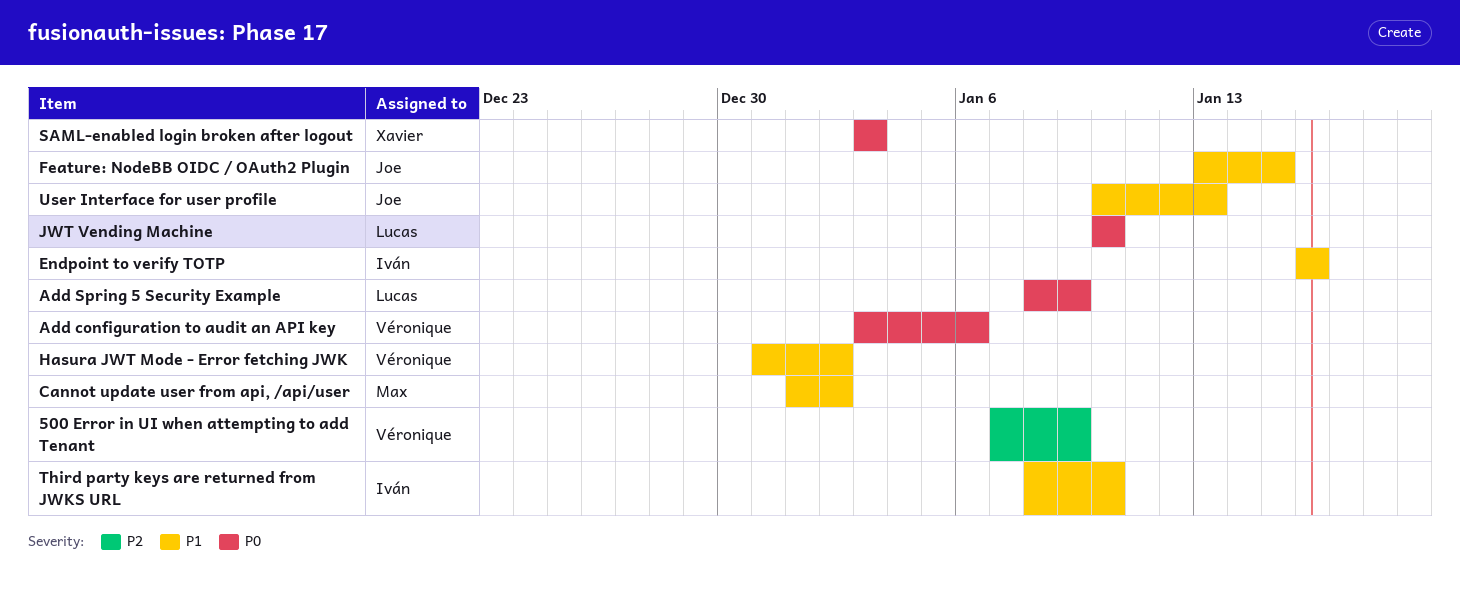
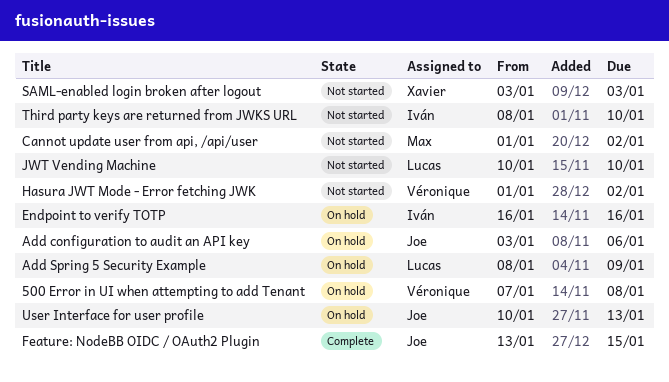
500 Error in UI when attempting to add Tenant, due: Jan 9 -> Jan 8
Add configuration to audit an API key, owner: Véronique -> Joe
Hasura JWT Mode - Error fetching JWK, start: Dec 31 -> Jan 1

